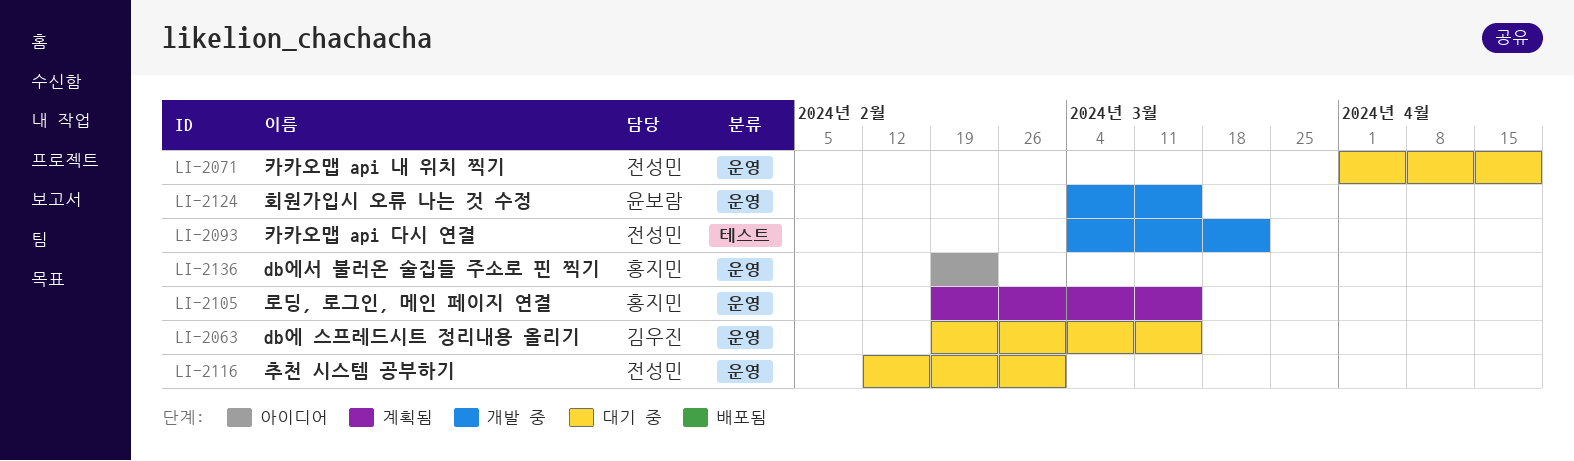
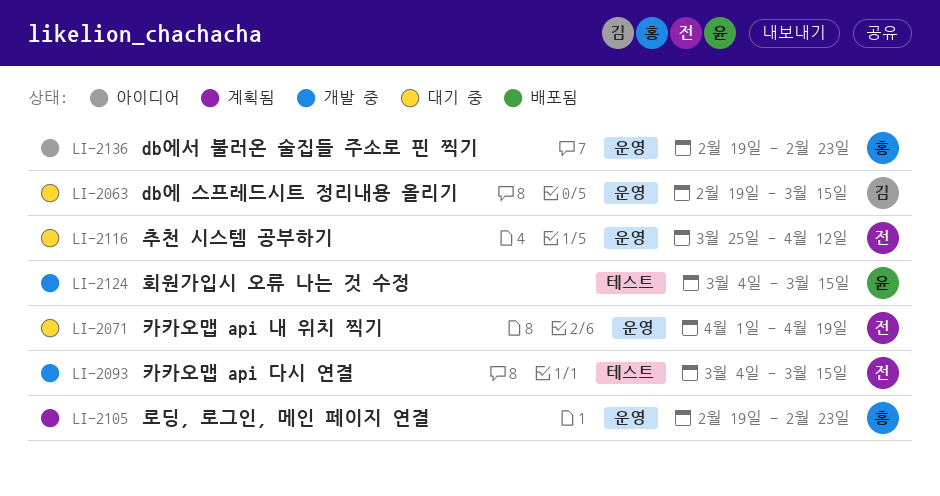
LI-2093, due: Mar 22 -> Mar 15
LI-2105, due: Mar 15 -> Feb 23
LI-2116, start: Feb 12 -> Mar 25
LI-2116, due: Mar 1 -> Apr 12
LI-2124, label: 운영 -> 테스트

